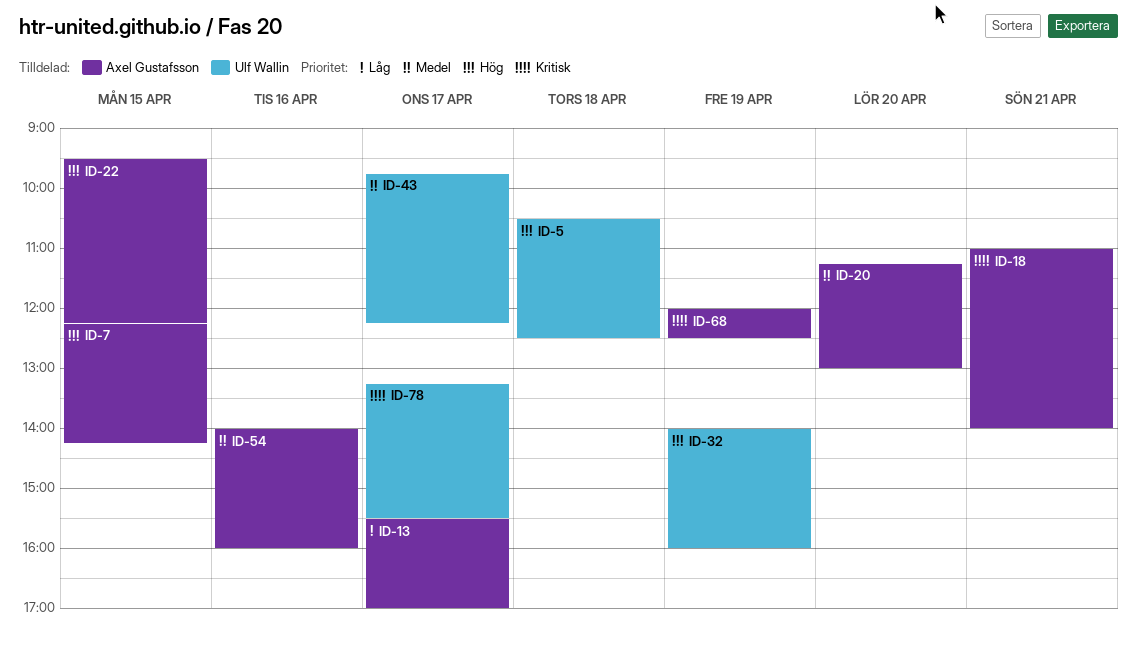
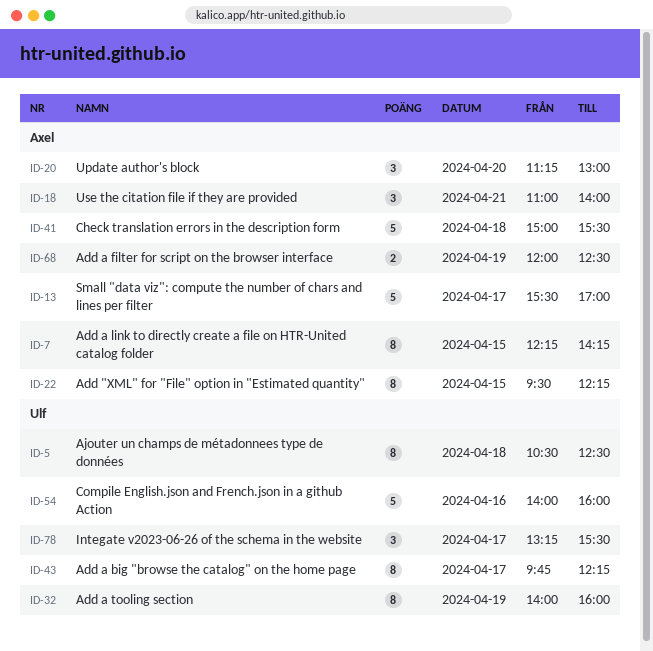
ID-41: none -> present
ID-54, owner: Axel Gustafsson -> Ulf Wallin

